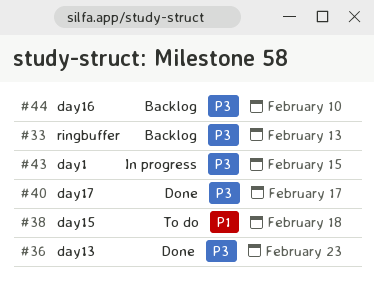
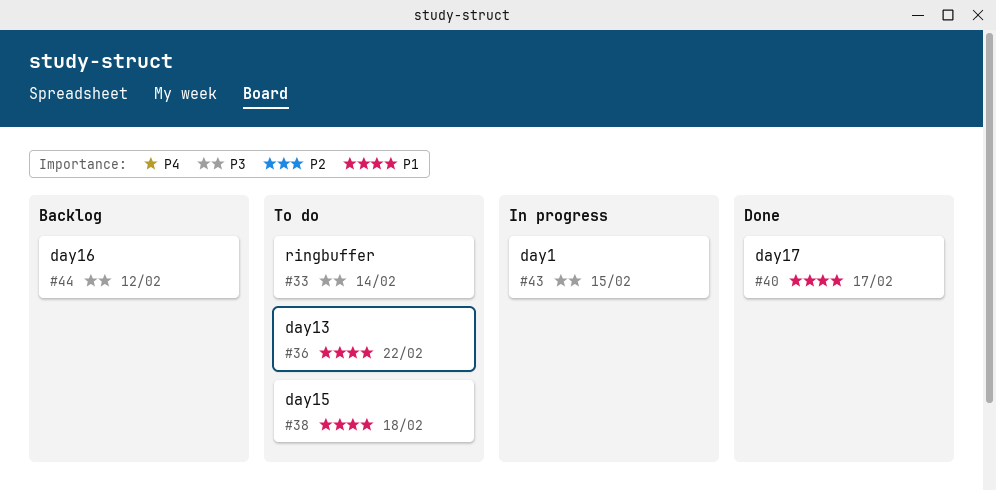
#33, status: Backlog -> To do
#33, due: Feb 13 -> Feb 14
#36, status: Done -> To do
#36, priority: P3 -> P1
#36, due: Feb 23 -> Feb 22
#40, priority: P3 -> P1
#44, due: Feb 10 -> Feb 12

